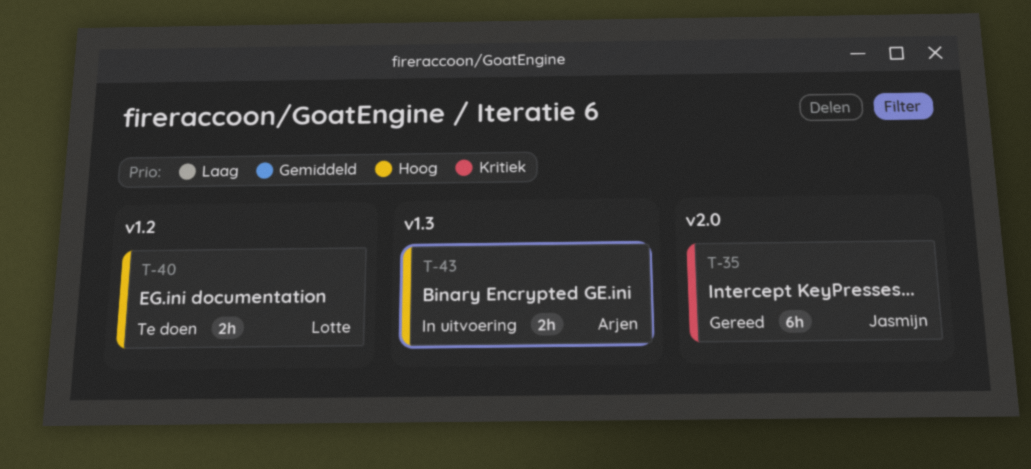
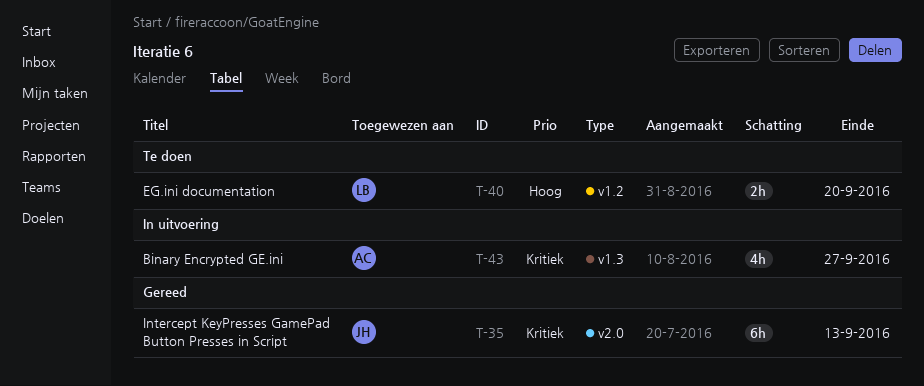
T-43, priority: Hoog -> Kritiek
T-43, estimate: 2h -> 4h

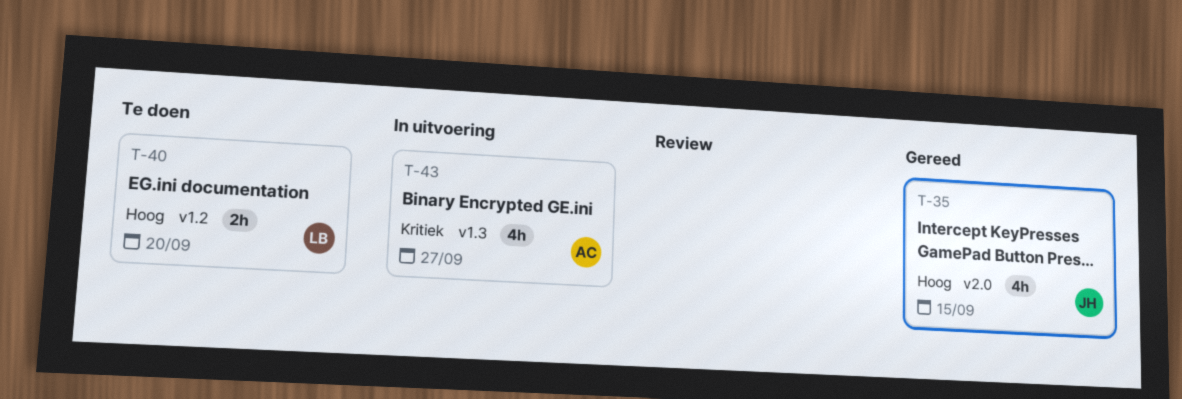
T-35, priority: Kritiek -> Hoog
T-35, estimate: 6h -> 4h
T-35, due: Sep 13 -> Sep 15

